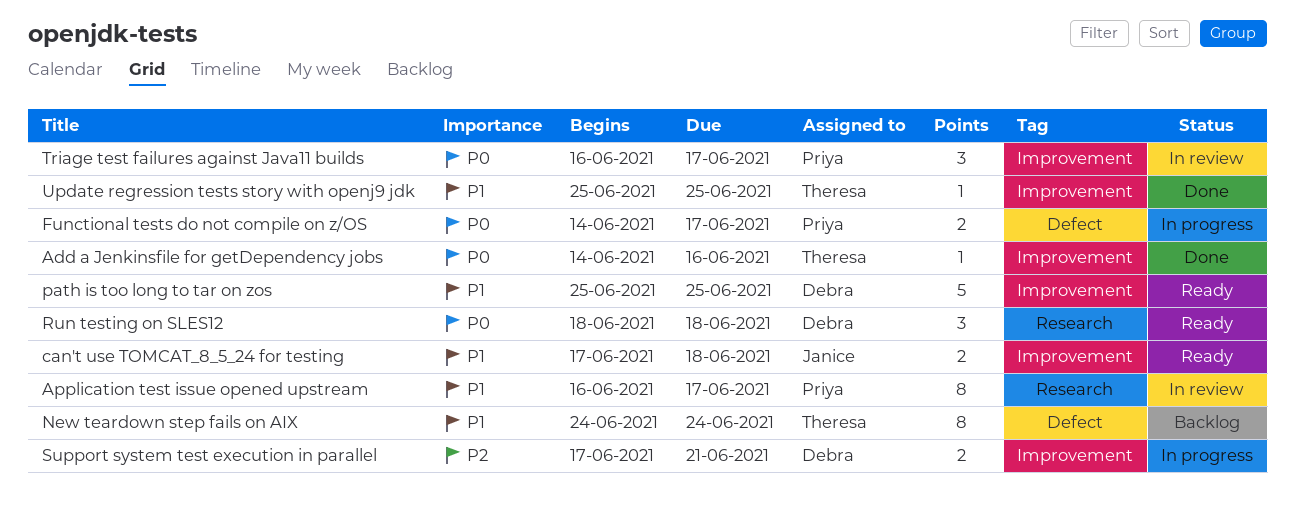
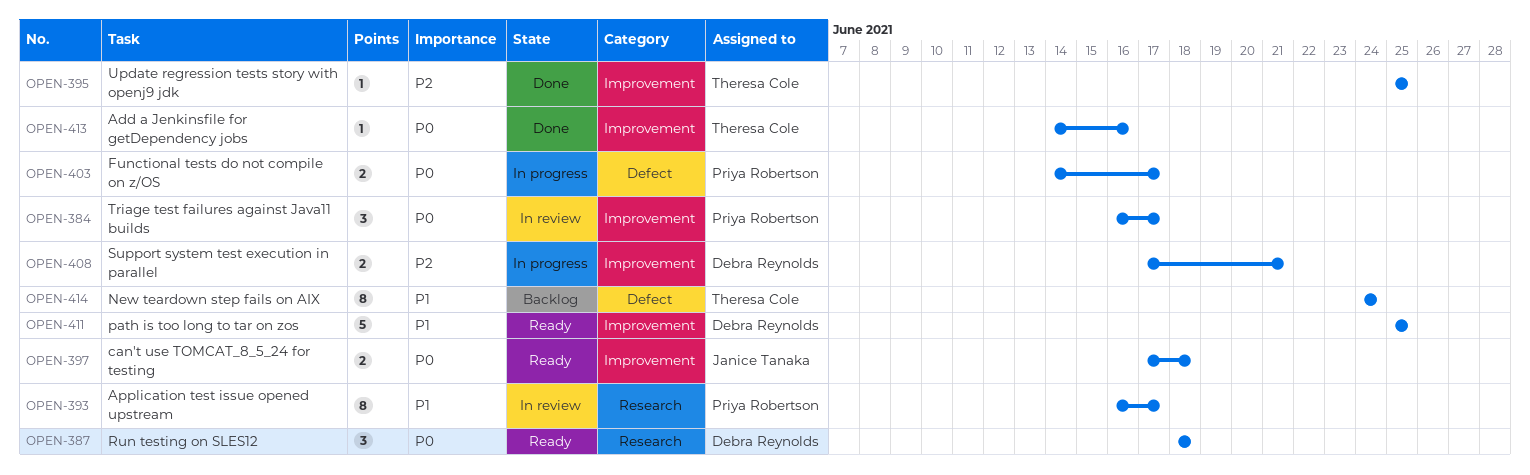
can't use TOMCAT_8_5_24 for testing, priority: P1 -> P0
Update regression tests story with openj9 jdk, priority: P1 -> P2

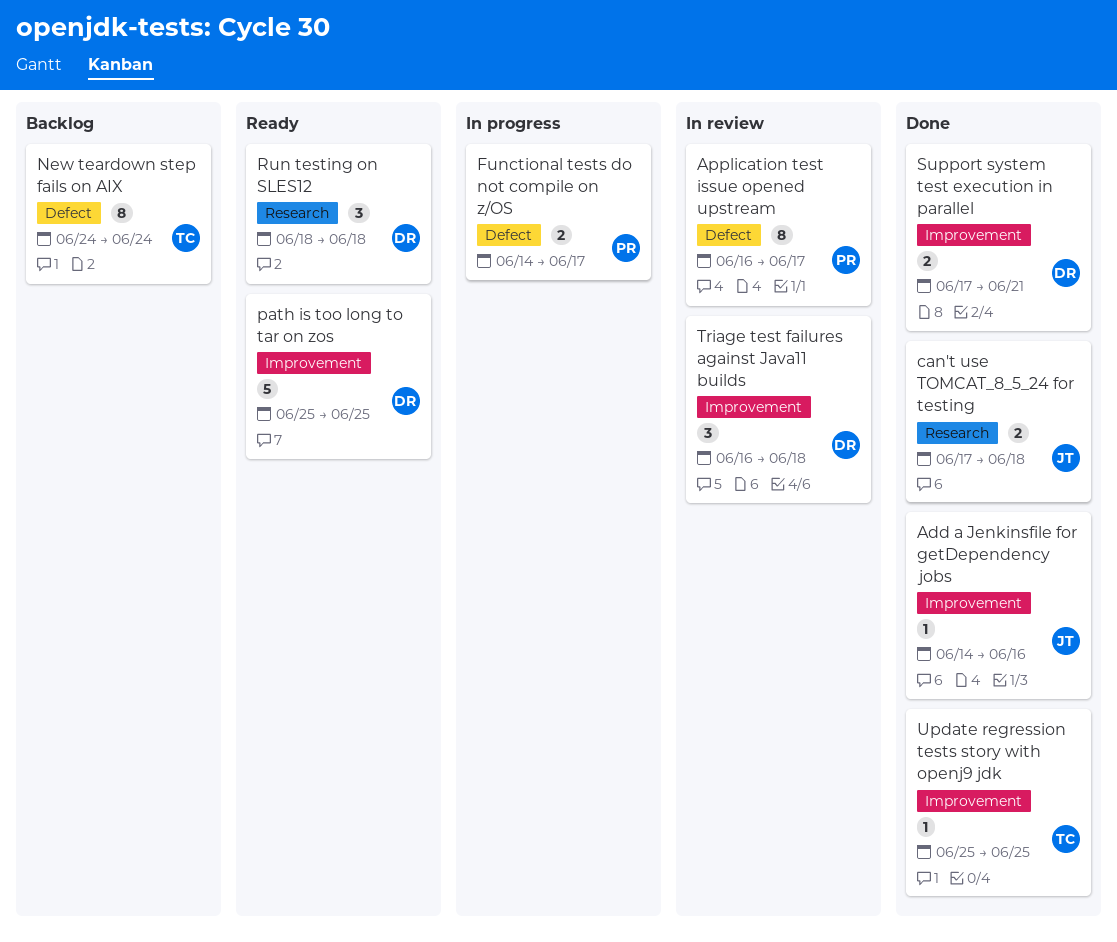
Add a Jenkinsfile for getDependency jobs, owner: Theresa Cole -> Janice Tanaka
Application test issue opened upstream, label: Research -> Defect
can't use TOMCAT_8_5_24 for testing, status: Ready -> Done
can't use TOMCAT_8_5_24 for testing, label: Improvement -> Research
Support system test execution in parallel, status: In progress -> Done
Triage test failures against Java11 builds, owner: Priya Robertson -> Debra Reynolds
Triage test failures against Java11 builds, due: Jun 17 -> Jun 18

